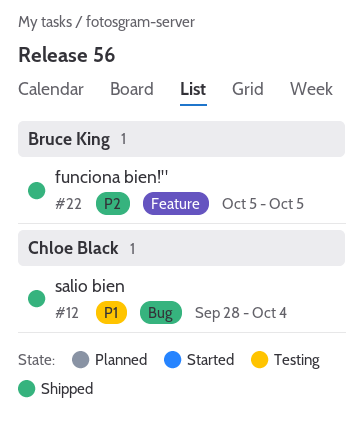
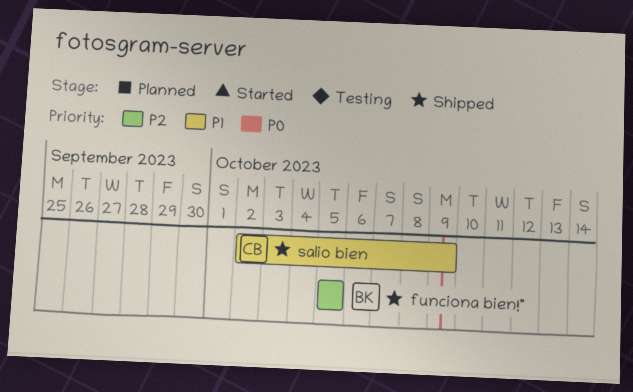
salio bien, start: Sep 28 -> Oct 2
salio bien, due: Oct 4 -> Oct 9

